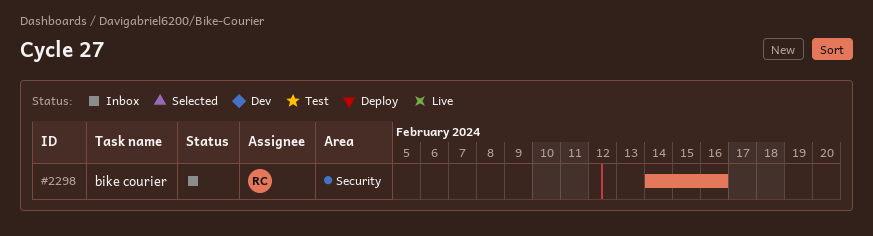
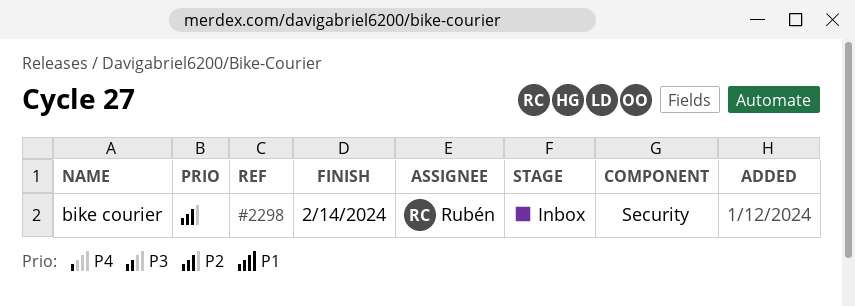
#2298, due: Feb 16 -> Feb 14

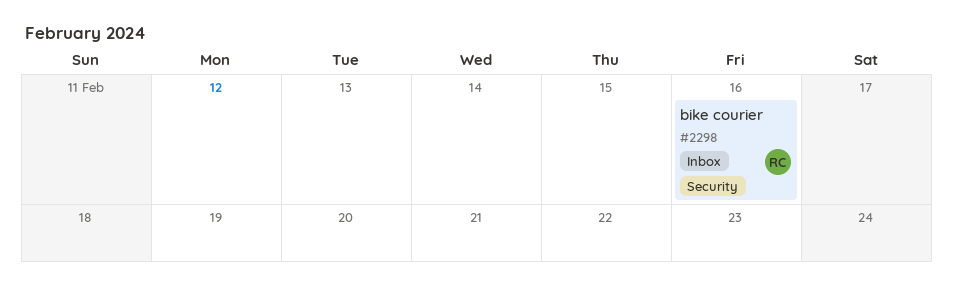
#2298, due: Feb 14 -> Feb 16

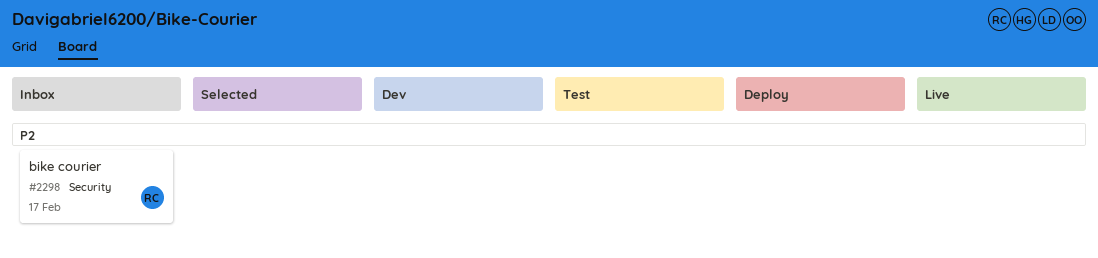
#2298, due: Feb 16 -> Feb 17

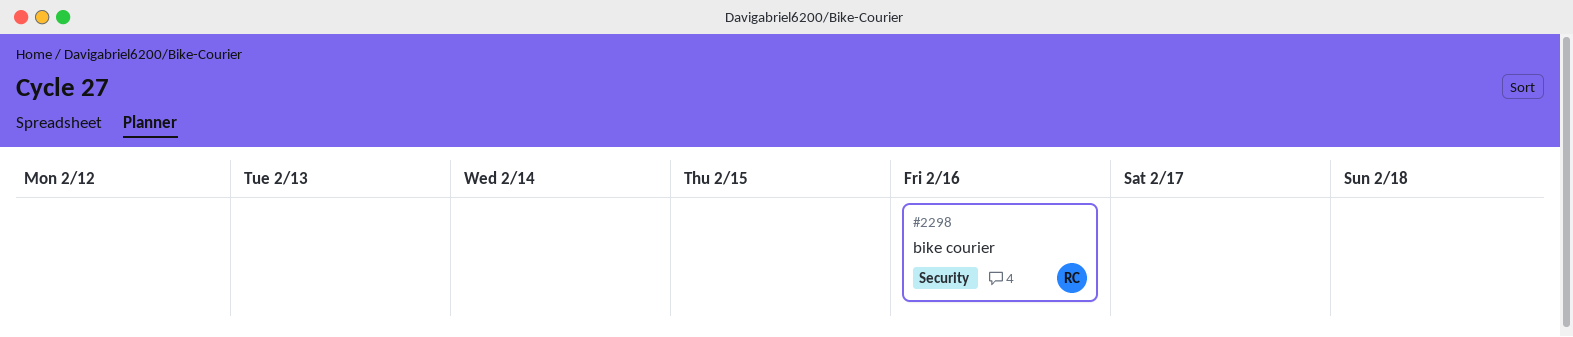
#2298, due: Feb 17 -> Feb 16

